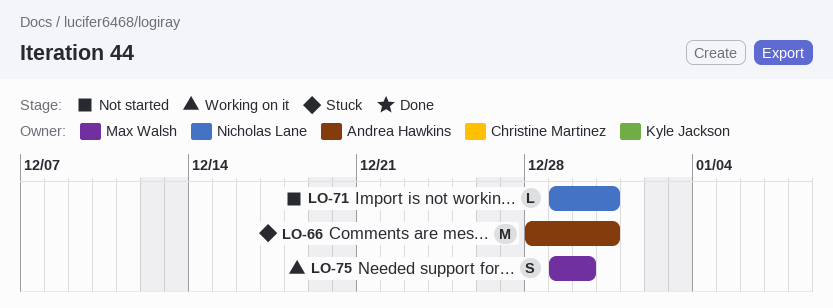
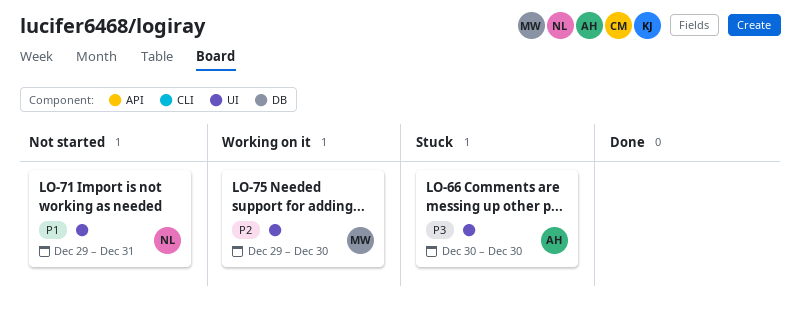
LO-66, start: Dec 28 -> Dec 30
LO-66, due: Dec 31 -> Dec 30

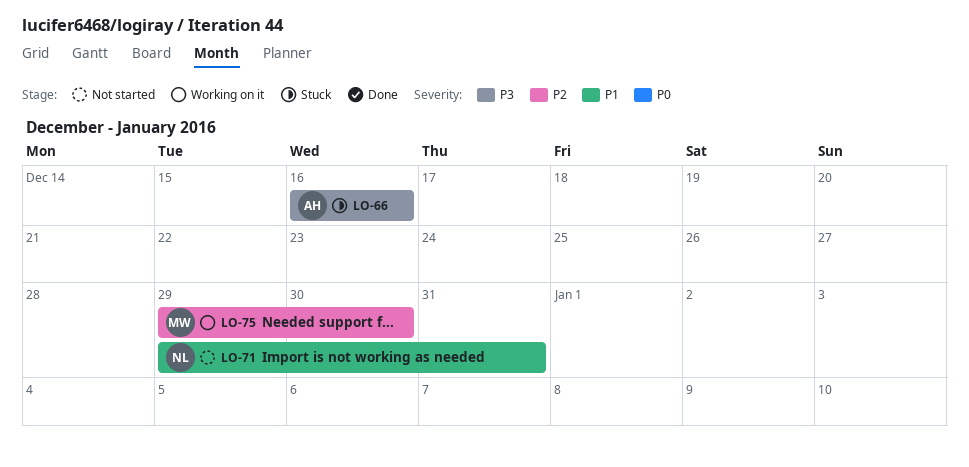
LO-66, start: Dec 30 -> Dec 16
LO-66, due: Dec 30 -> Dec 16

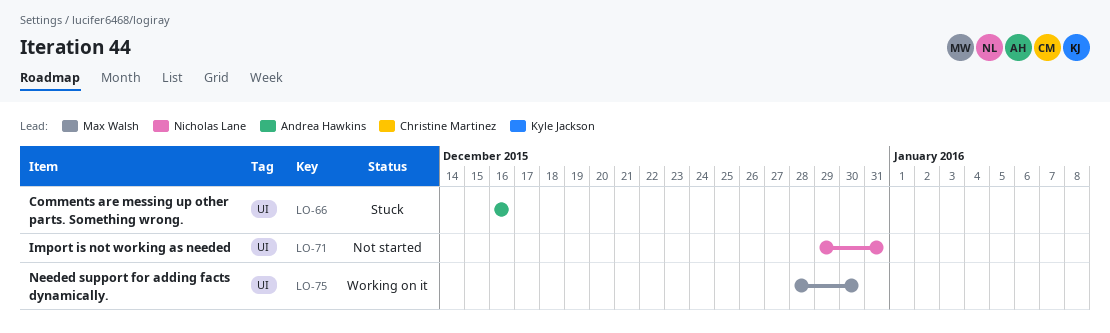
LO-75, start: Dec 29 -> Dec 28

